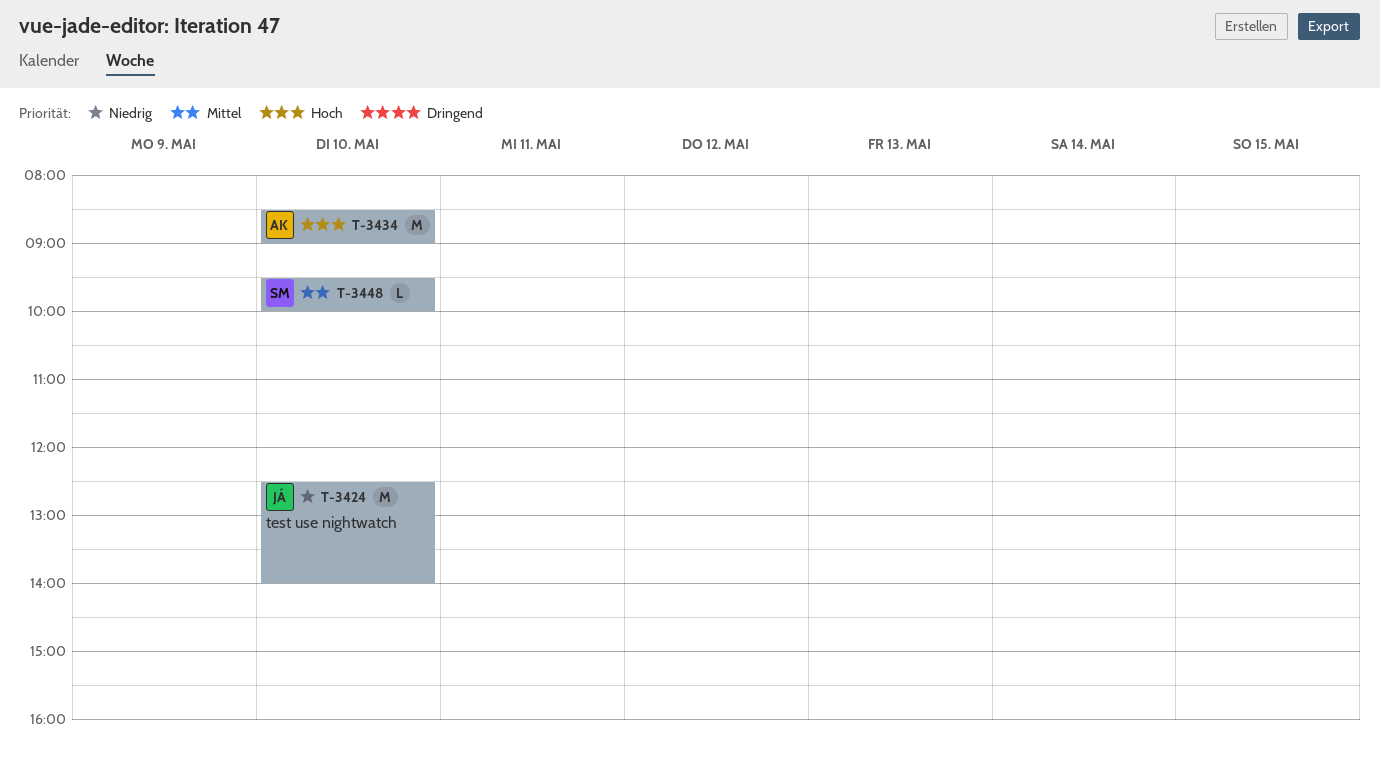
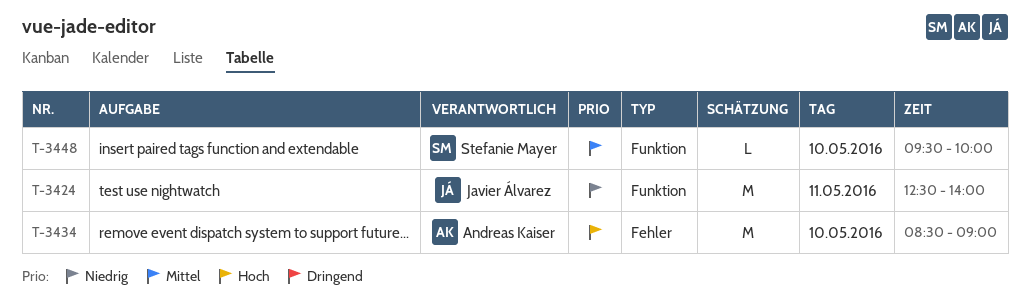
T-3424, day: May 10 -> May 11

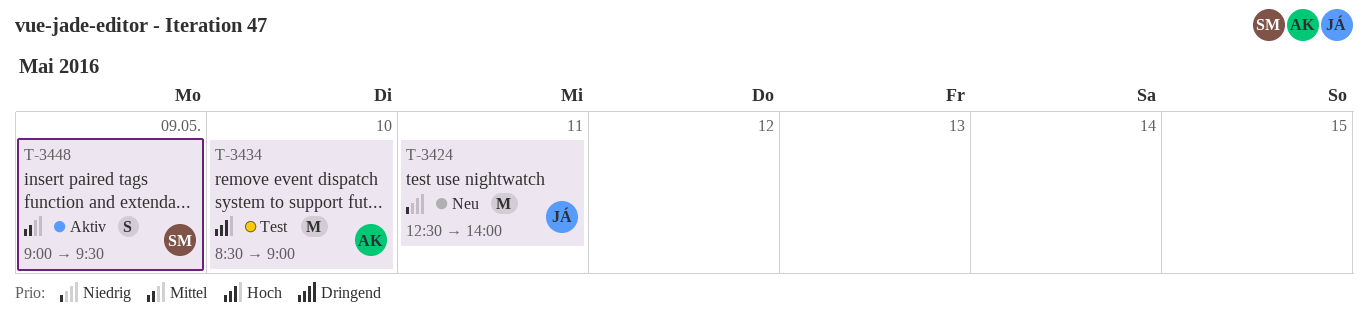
T-3448, estimate: L -> S
T-3448, day: May 10 -> May 9
T-3448, begins: 09:30 -> 09:00
T-3448, ends: 10:00 -> 09:30

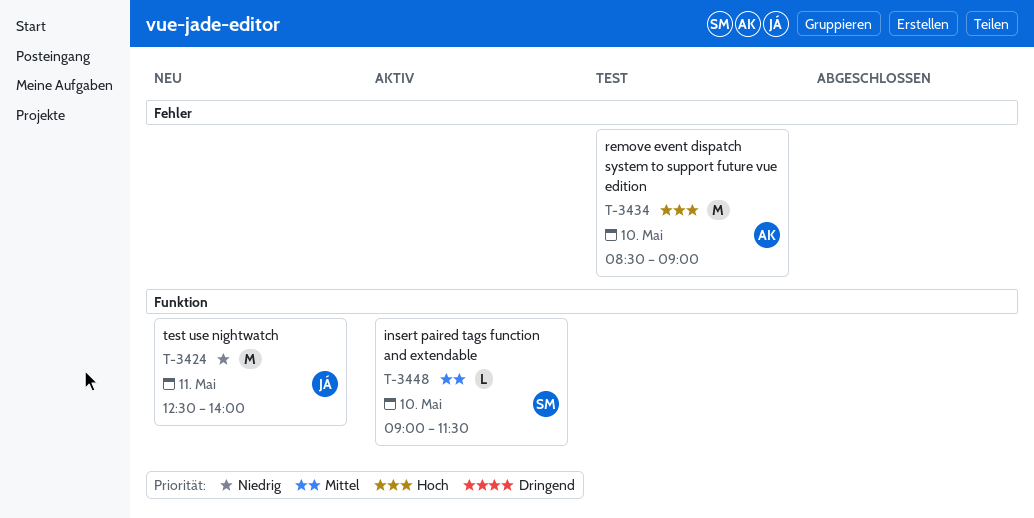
T-3448, estimate: S -> L
T-3448, day: May 9 -> May 10
T-3448, ends: 09:30 -> 11:30

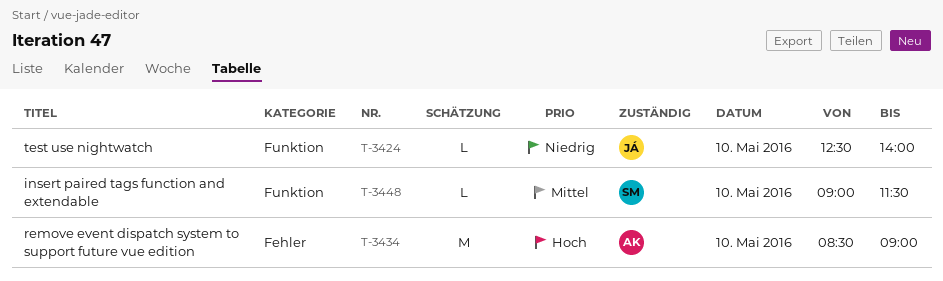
T-3424, estimate: M -> L
T-3424, day: May 11 -> May 10

